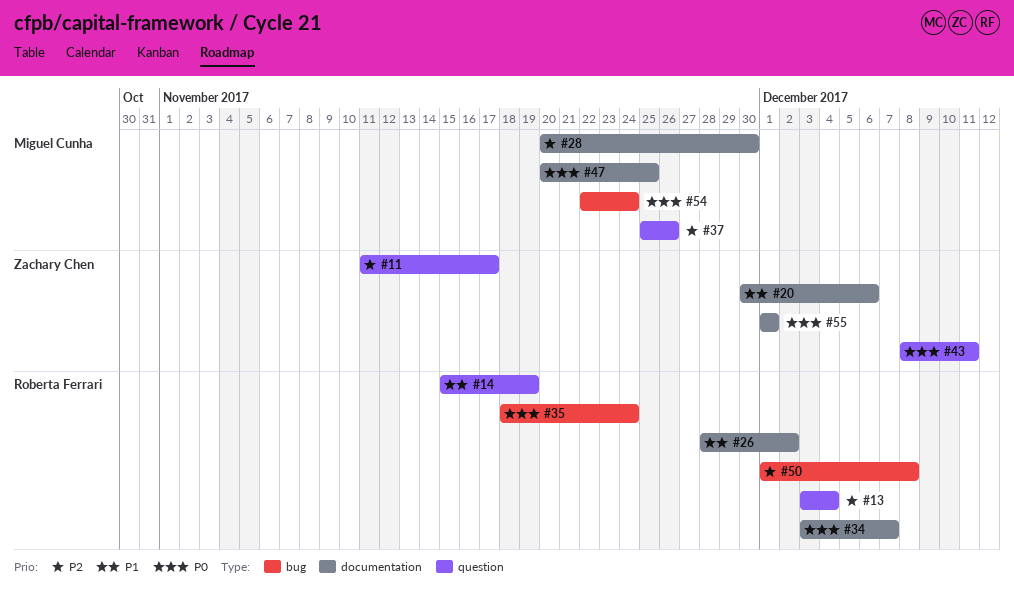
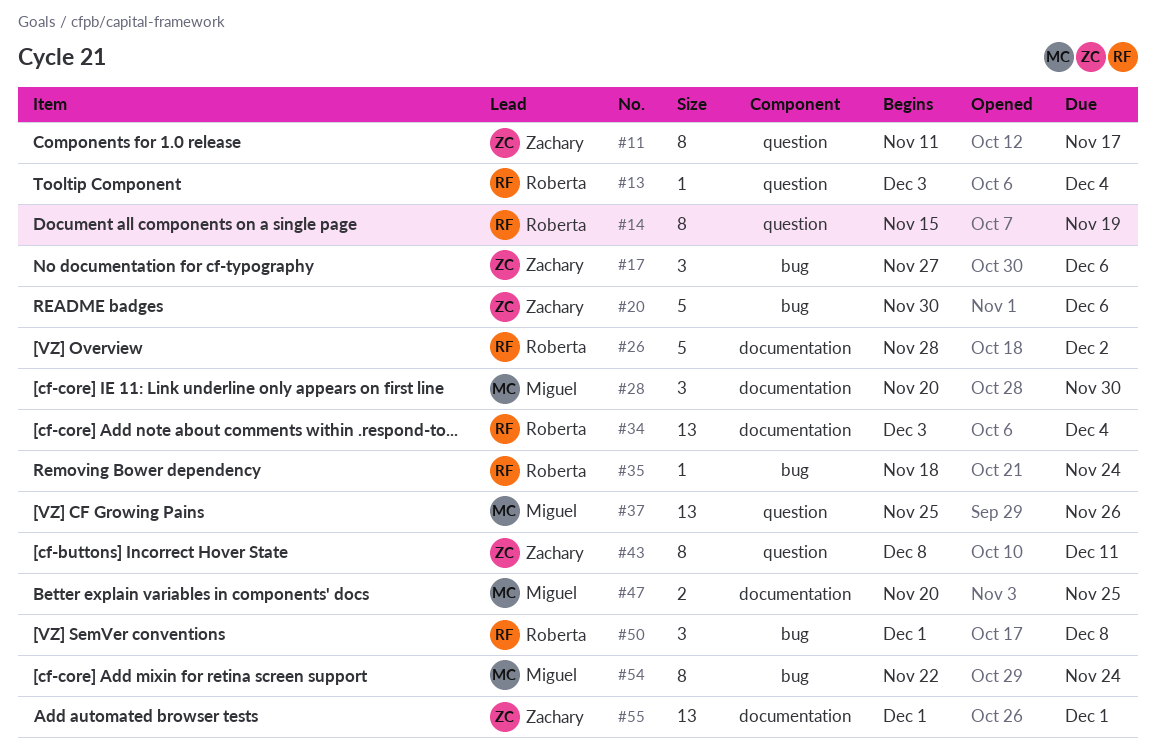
#17: none -> present
#20, label: documentation -> bug
#34, due: Dec 7 -> Dec 4

